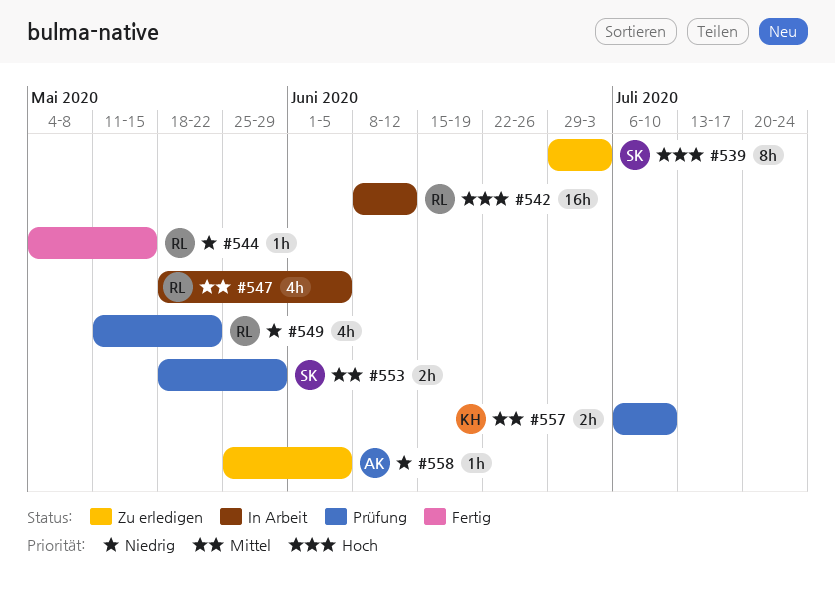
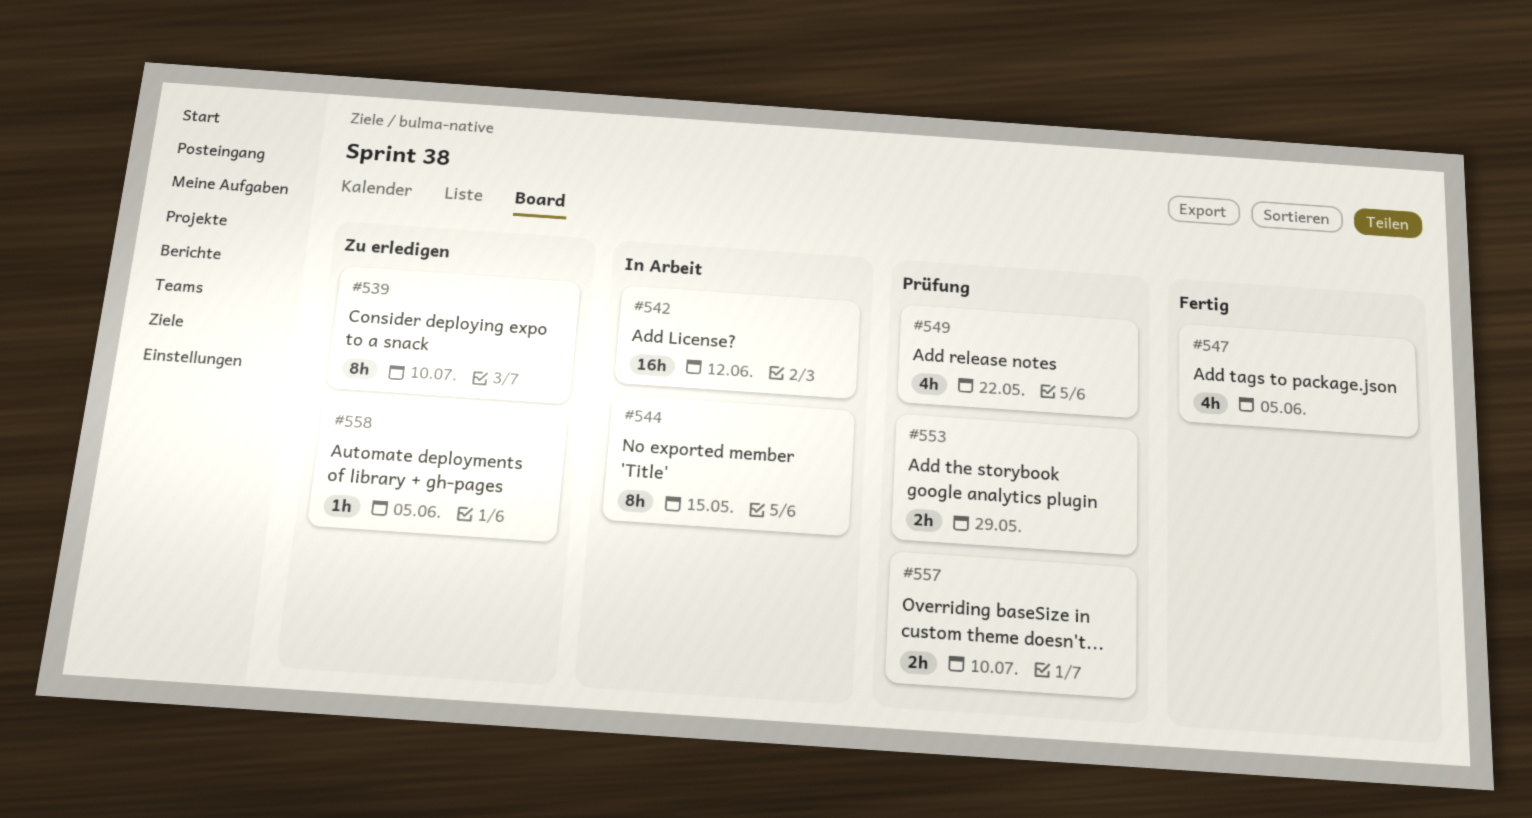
#539, due: Jul 3 -> Jul 10
#544, status: Fertig -> In Arbeit
#544, estimate: 1h -> 8h
#547, status: In Arbeit -> Fertig

